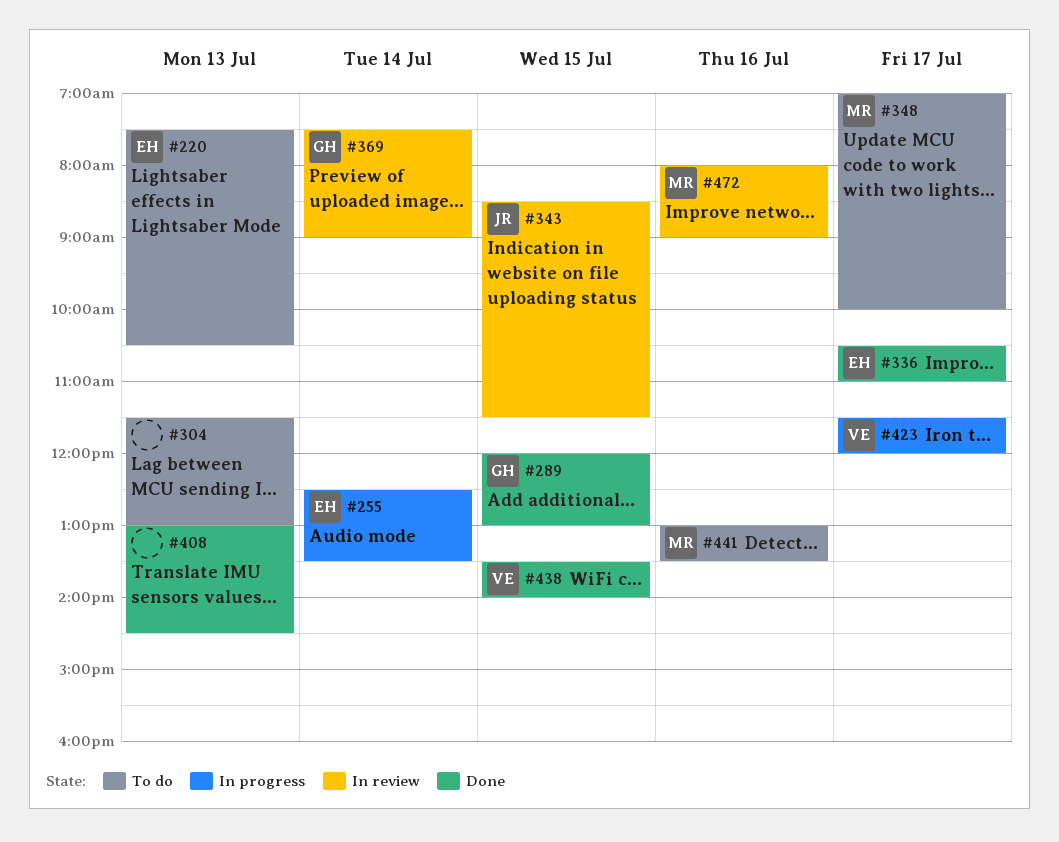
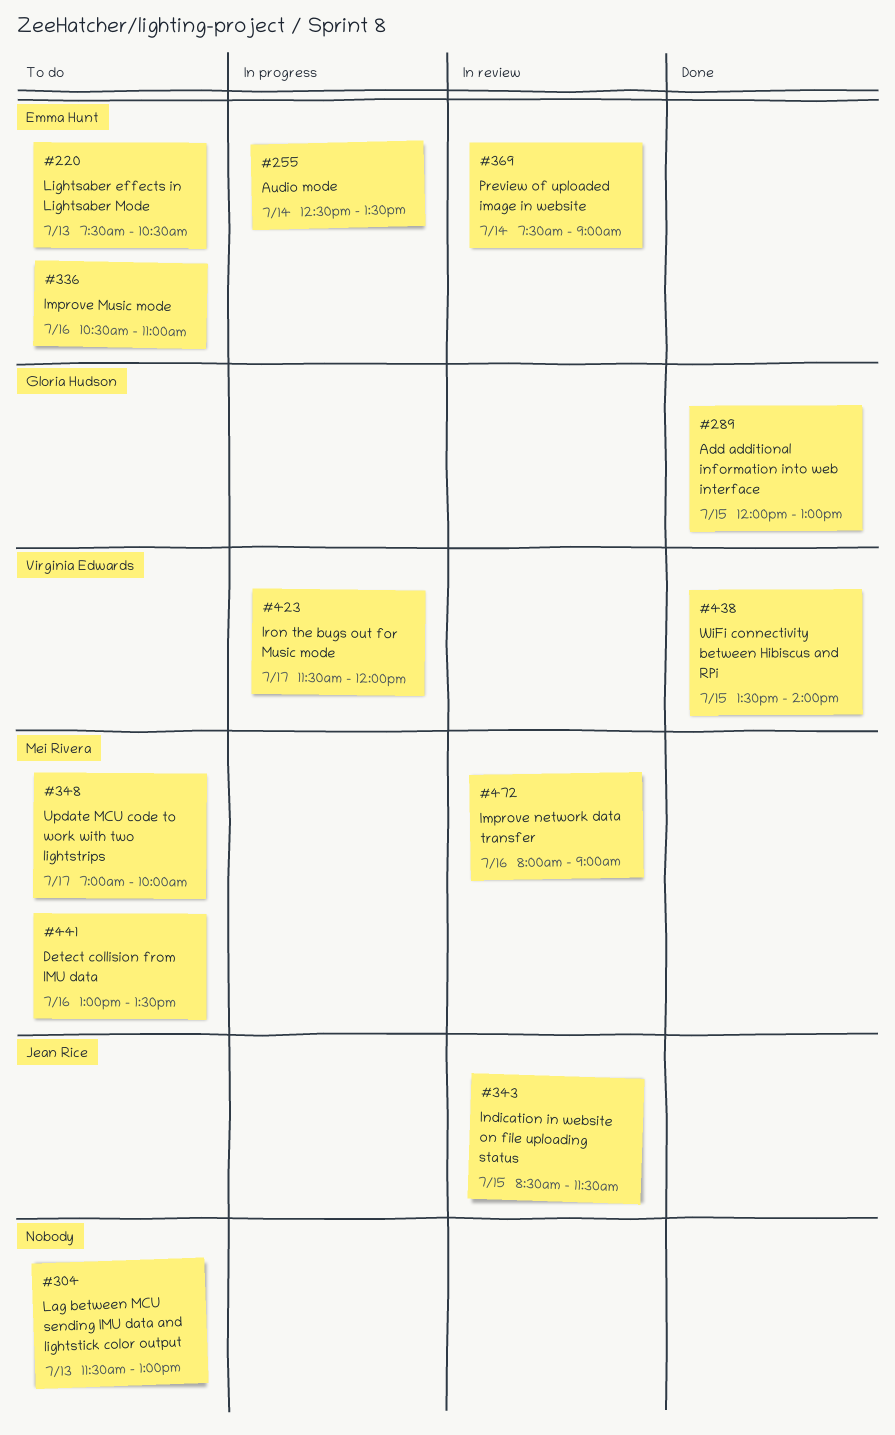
#336, status: Done -> To do
#336, day: Jul 17 -> Jul 16
#369, owner: Gloria Hudson -> Emma Hunt
#408: present -> none

